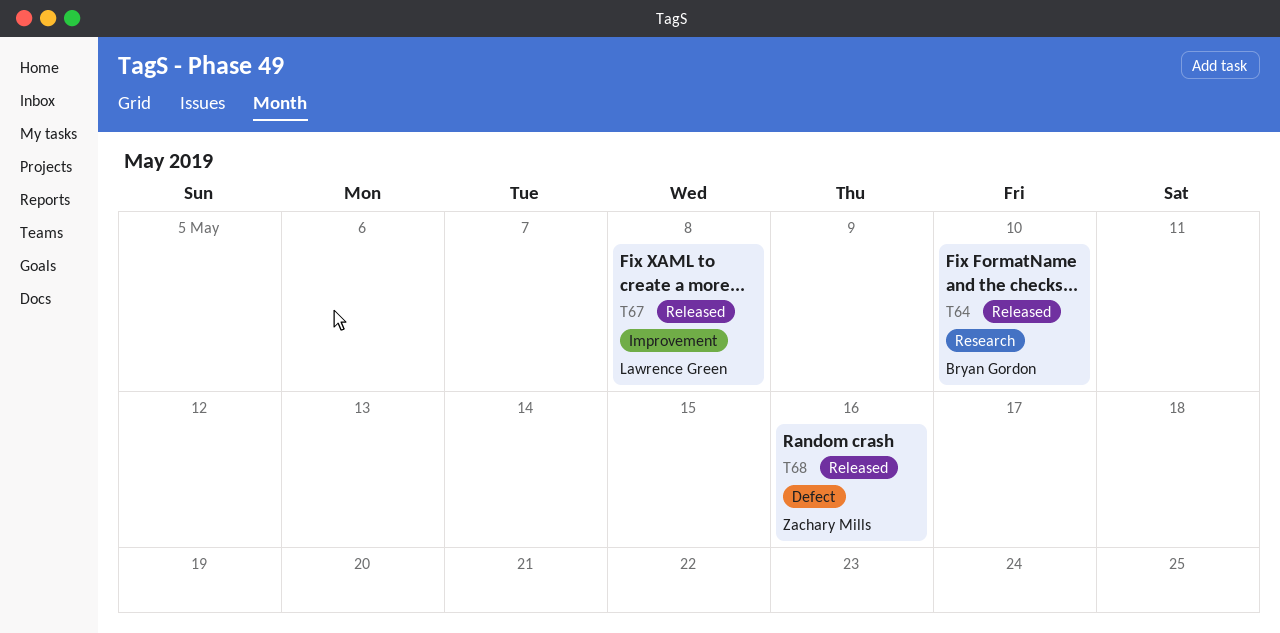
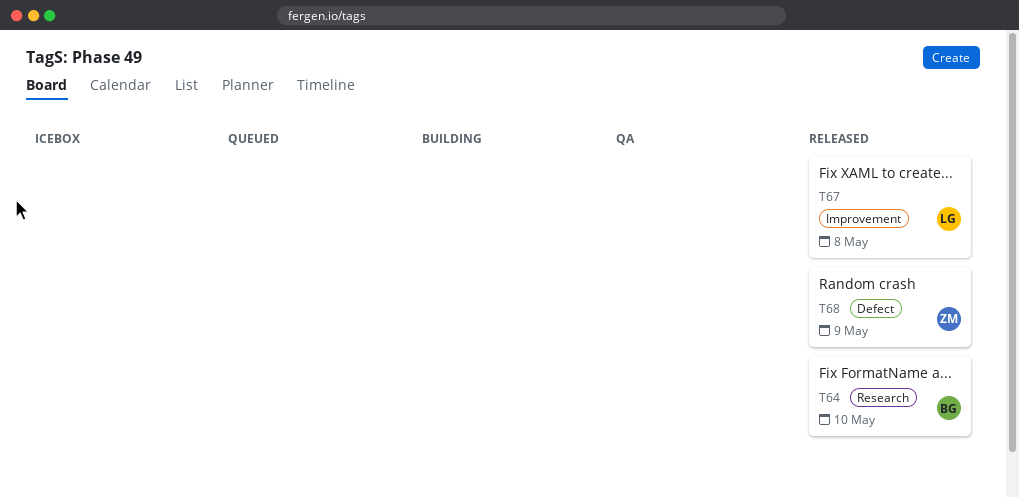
T68, due: May 16 -> May 9

